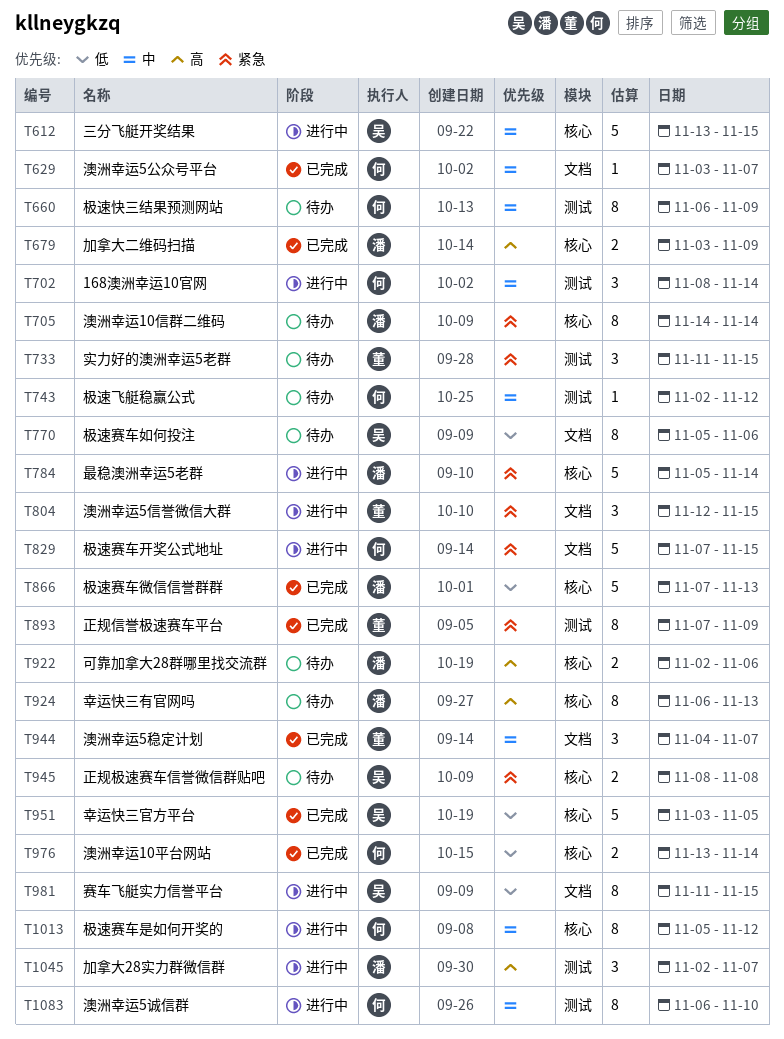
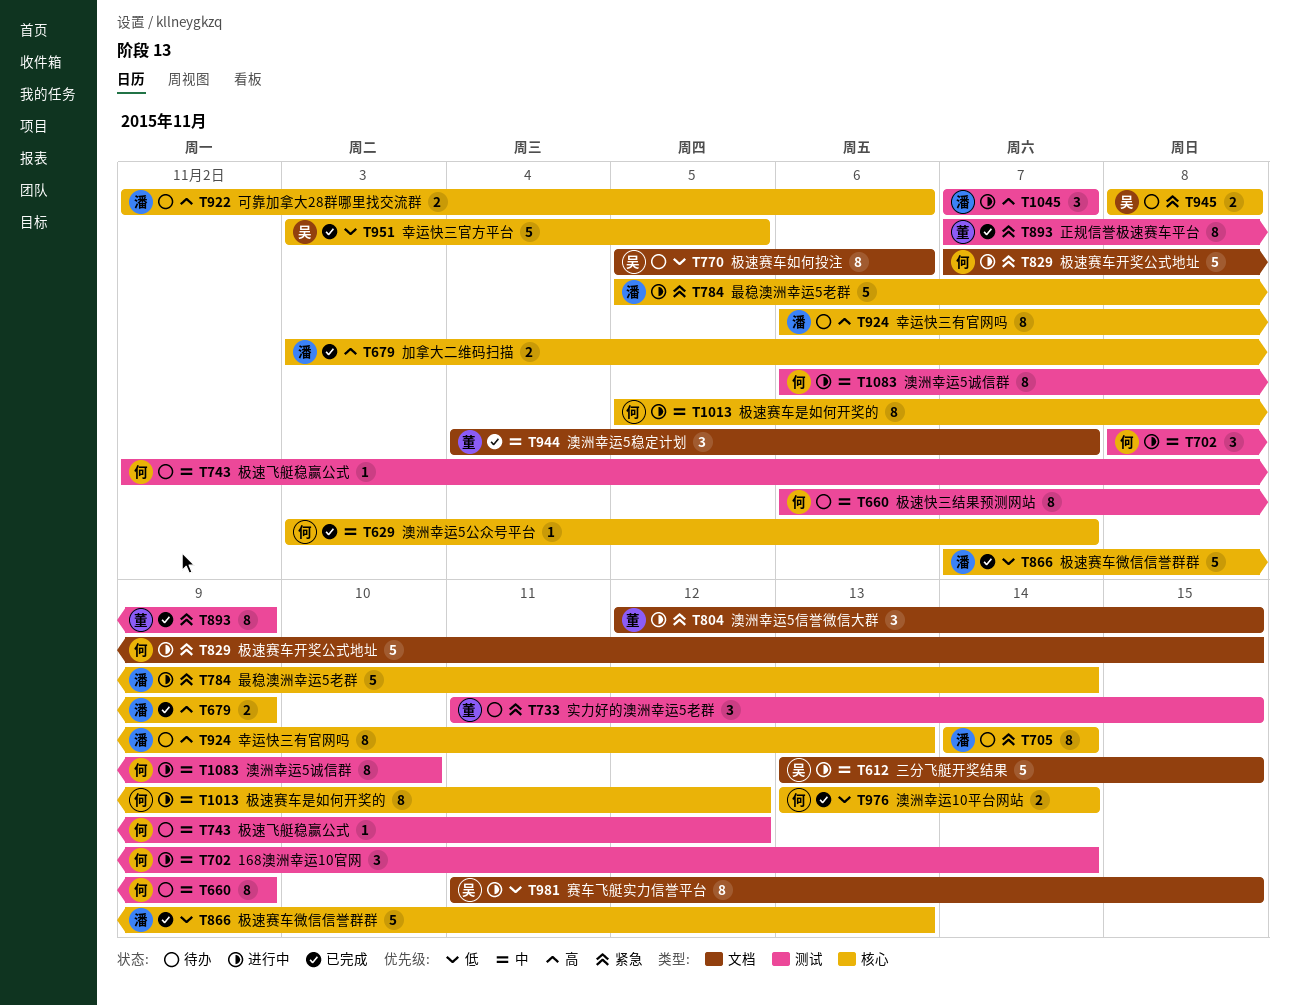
T612, label: 核心 -> 文档
T629, label: 文档 -> 核心
T1045, start: Nov 2 -> Nov 7

